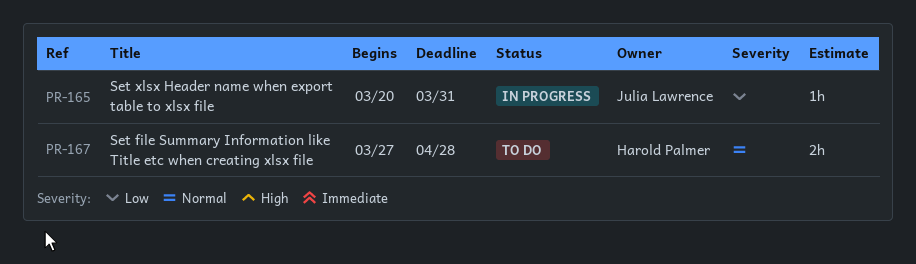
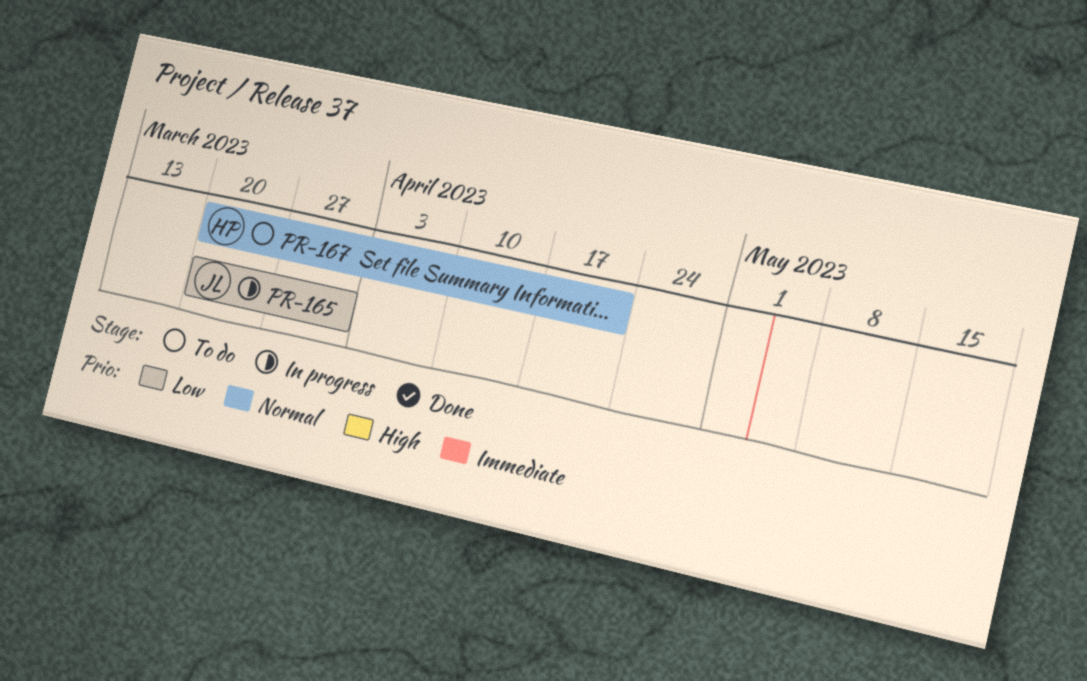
PR-167, start: Mar 27 -> Mar 20
PR-167, due: Apr 28 -> Apr 21

